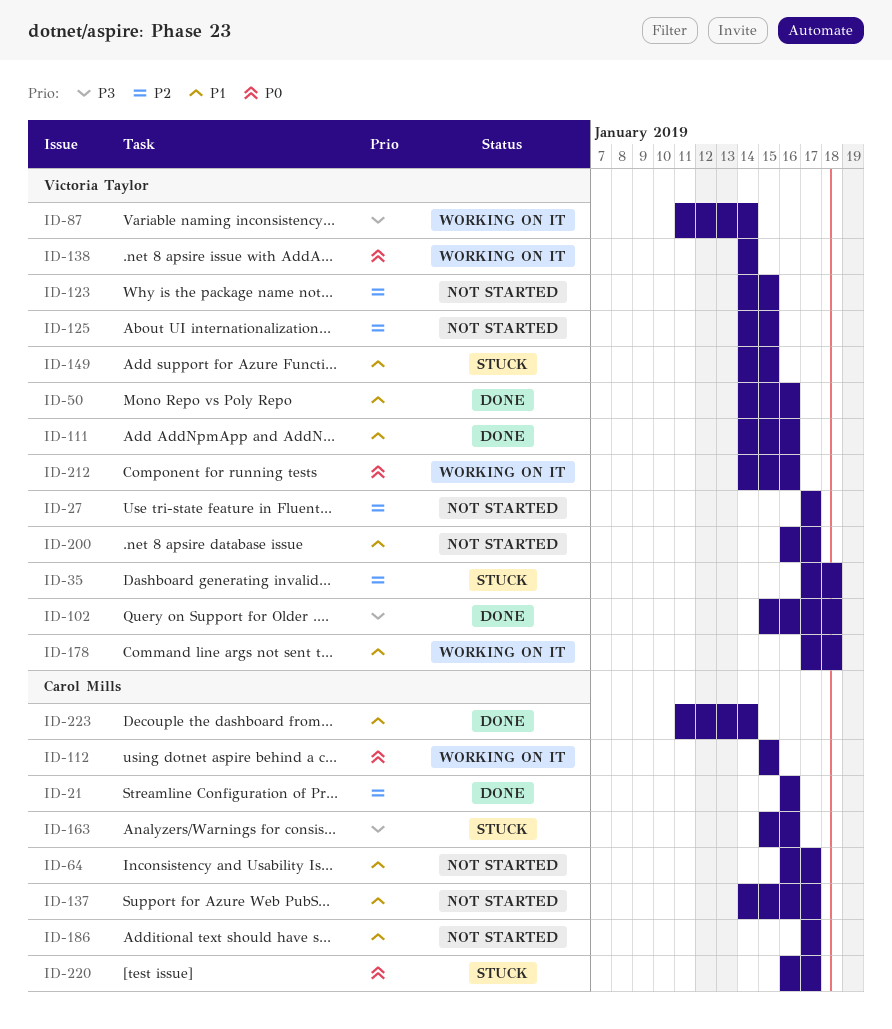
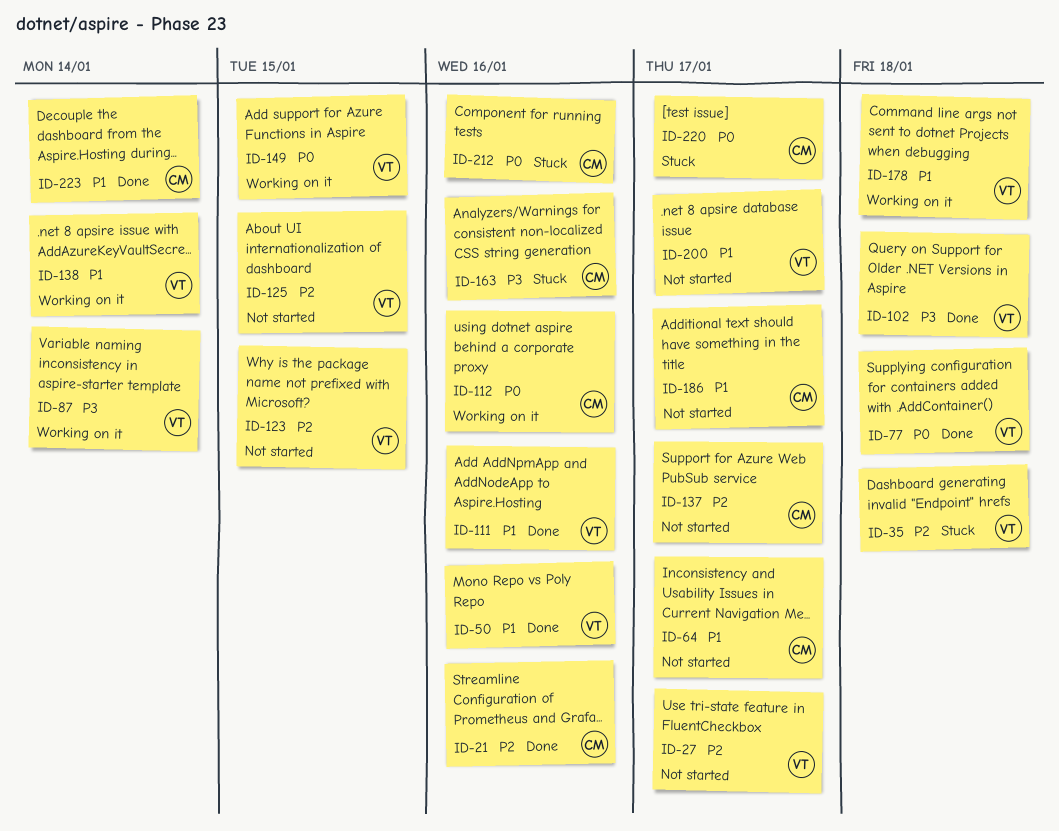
ID-77: none -> present
ID-112, due: Jan 15 -> Jan 16
ID-137, priority: P1 -> P2
ID-138, priority: P0 -> P1
ID-149, status: Stuck -> Working on it
ID-149, priority: P1 -> P0
ID-212, status: Working on it -> Stuck
ID-212, owner: Victoria Taylor -> Carol Mills

